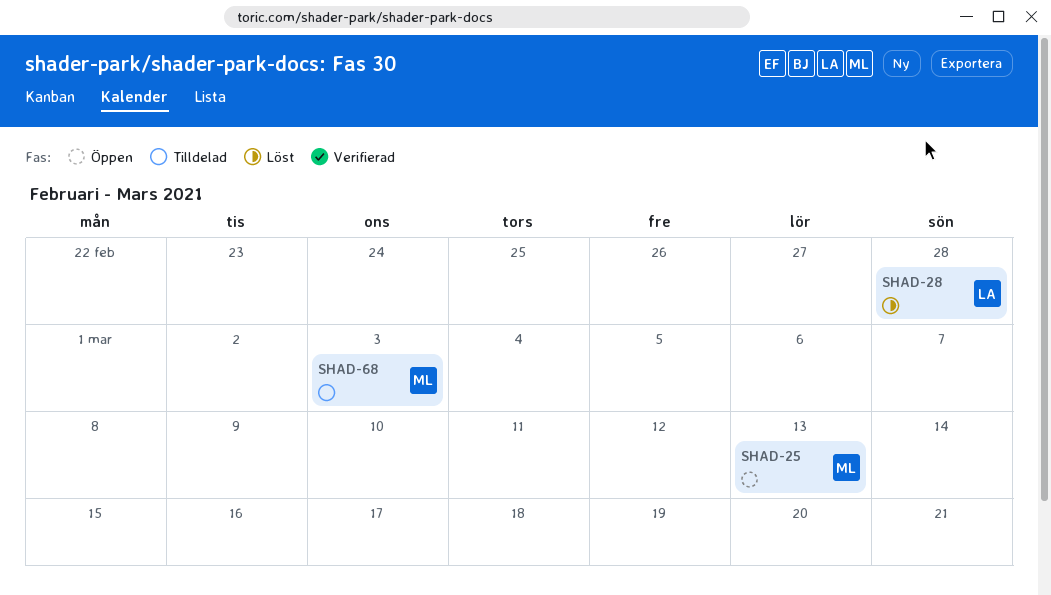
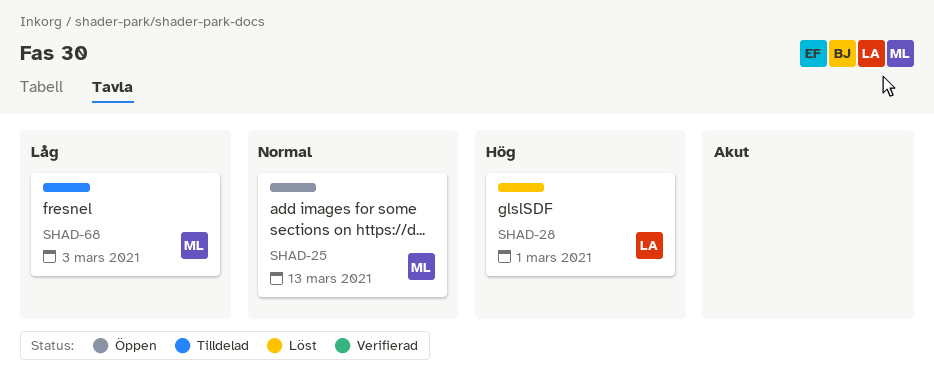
SHAD-28, due: Feb 28 -> Mar 1

